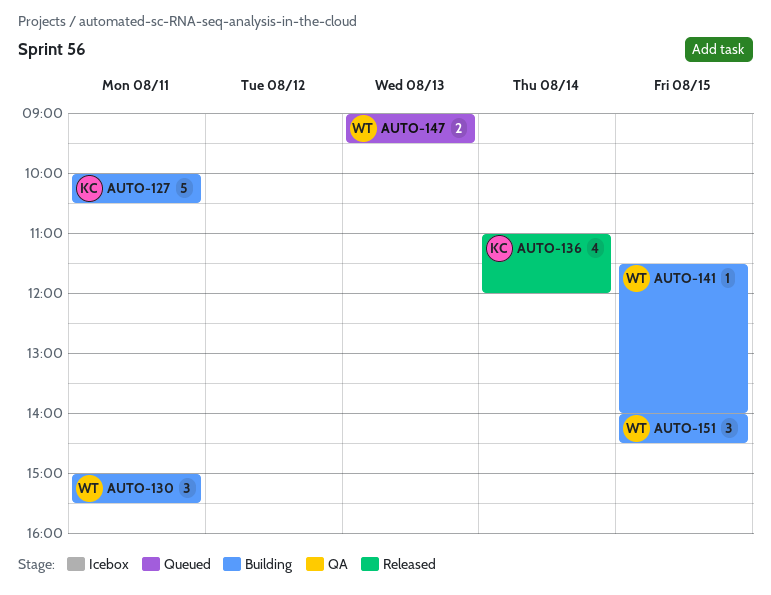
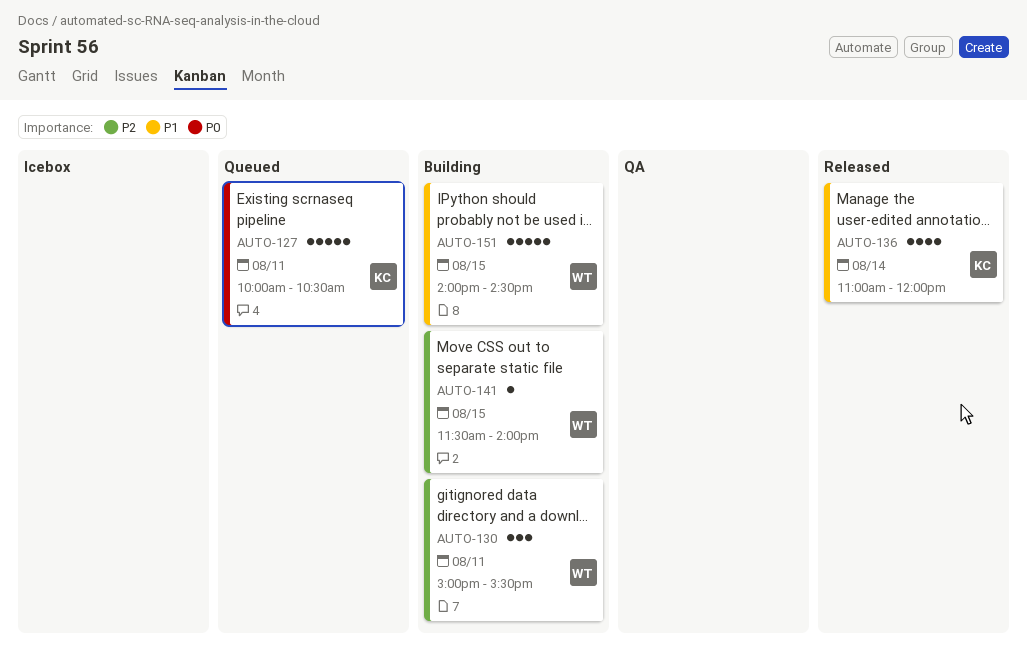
AUTO-127, status: Building -> Queued
AUTO-147: present -> none
AUTO-151, estimate: 3 -> 5

